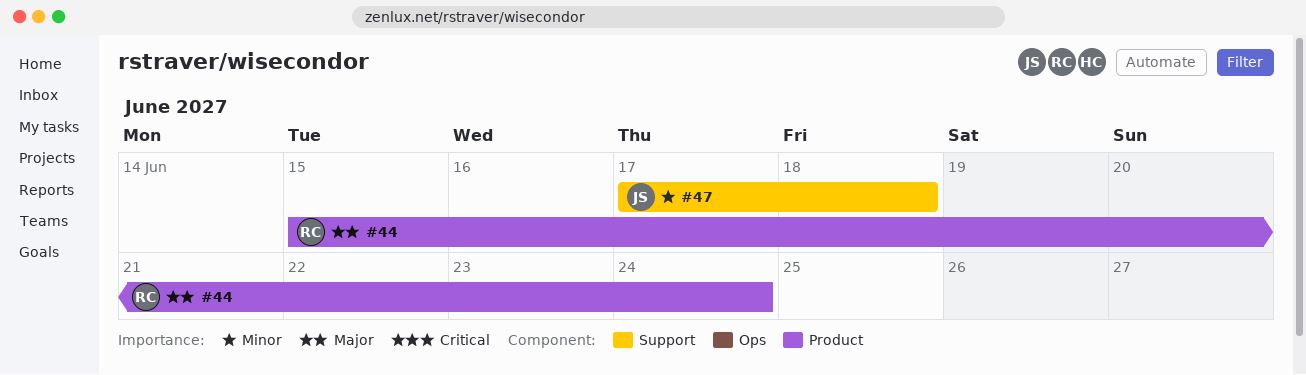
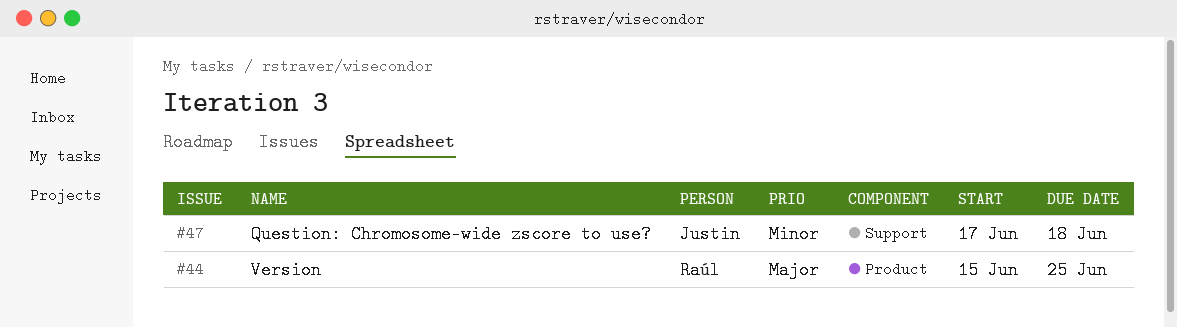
#44, due: Jun 24 -> Jun 25

